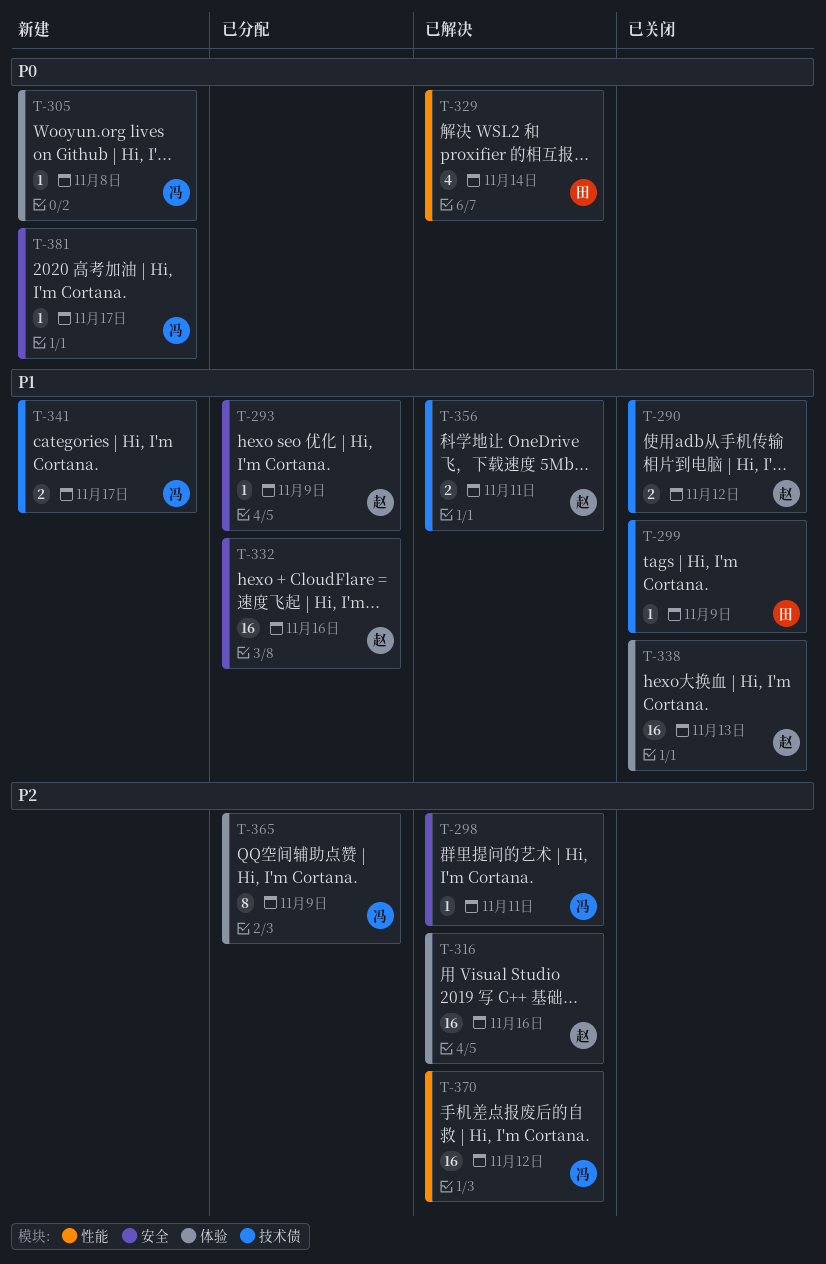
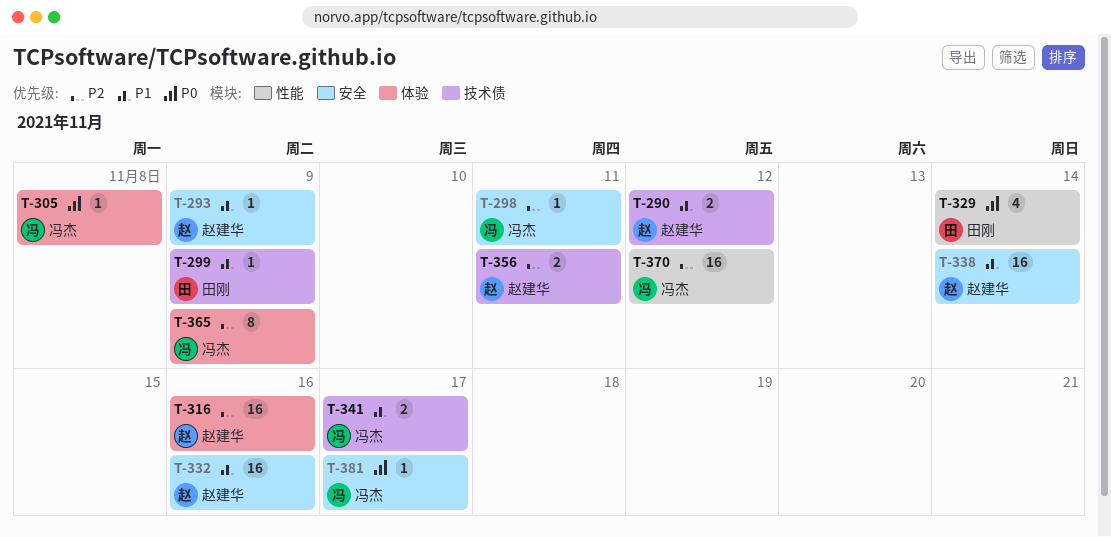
T-338, label: 体验 -> 安全
T-338, due: Nov 13 -> Nov 14
T-356, priority: P1 -> P2

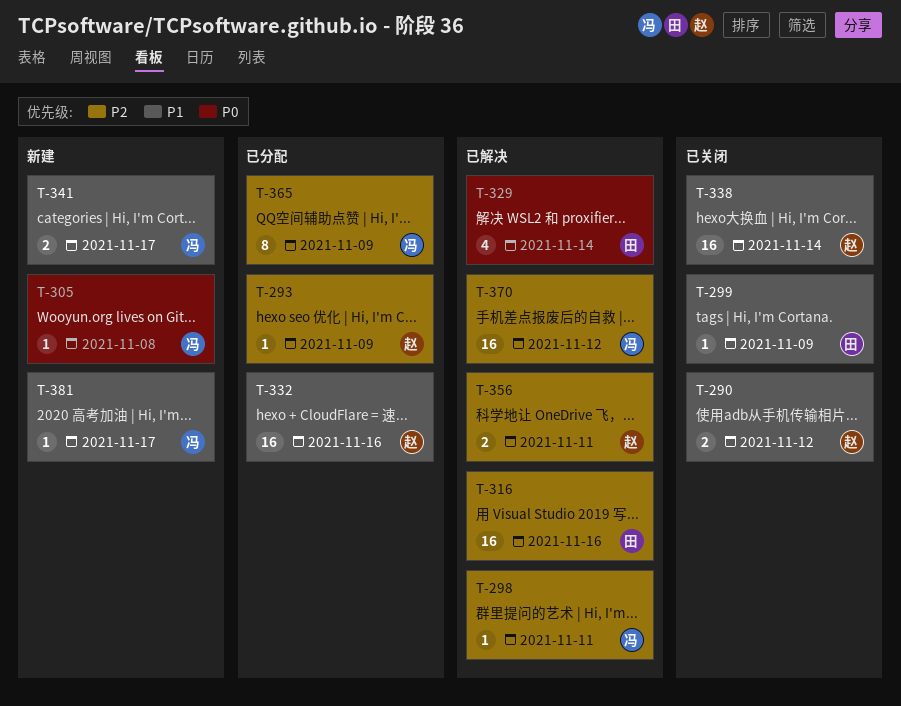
T-293, priority: P1 -> P2
T-316, owner: 赵建华 -> 田刚
T-381, priority: P0 -> P1

